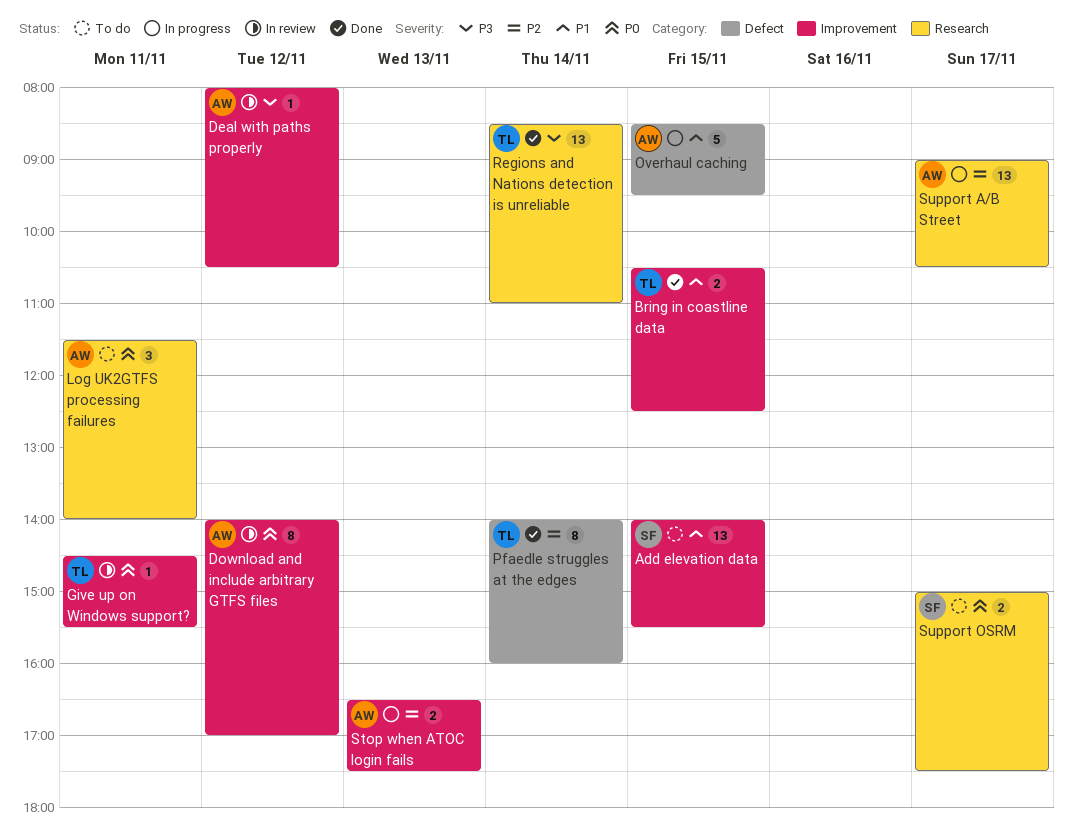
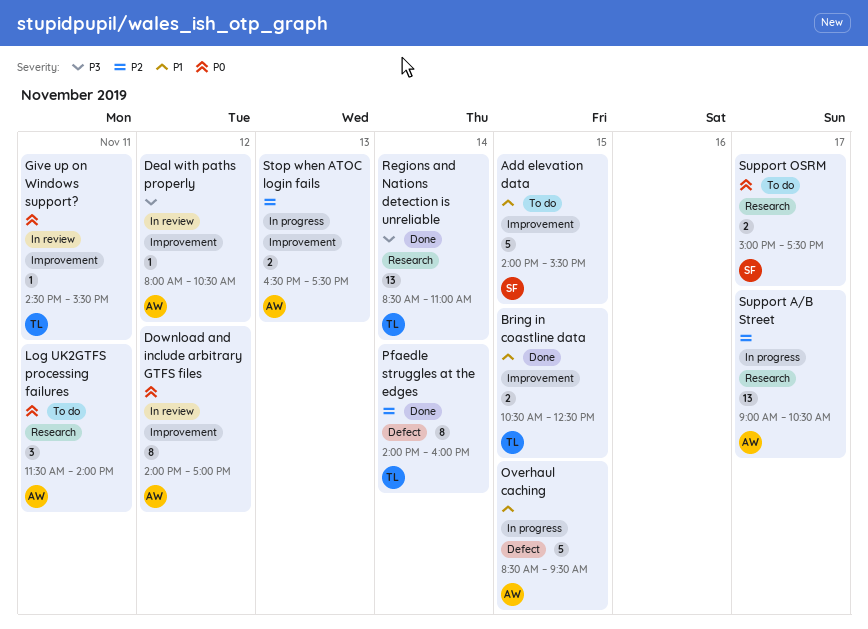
Add elevation data, estimate: 13 -> 5

